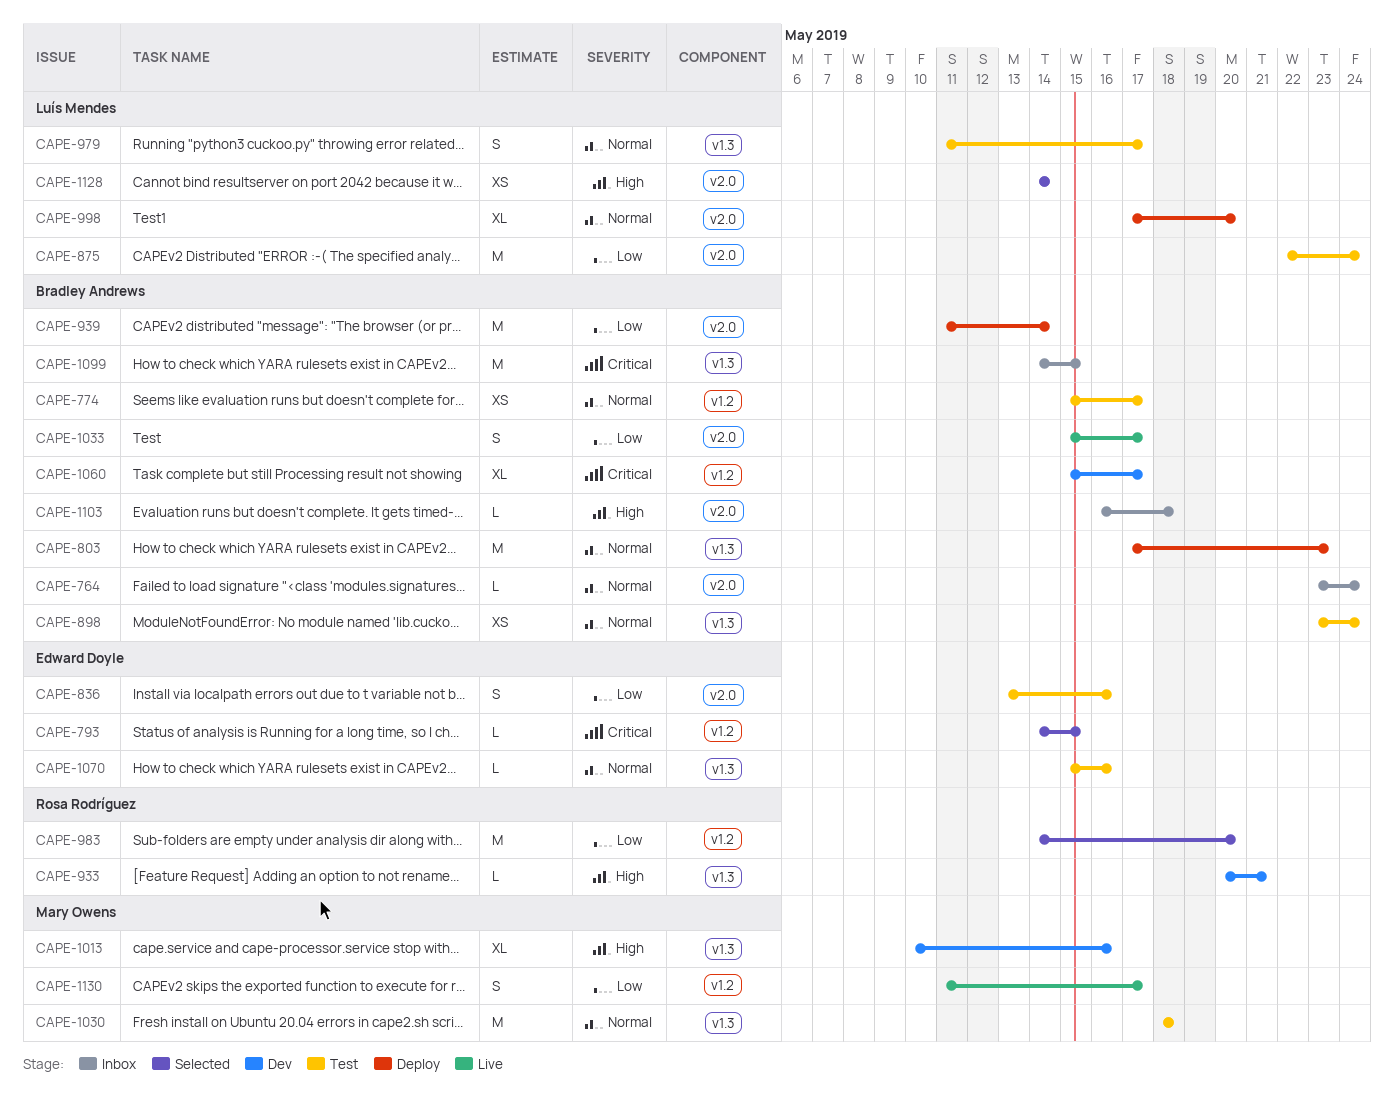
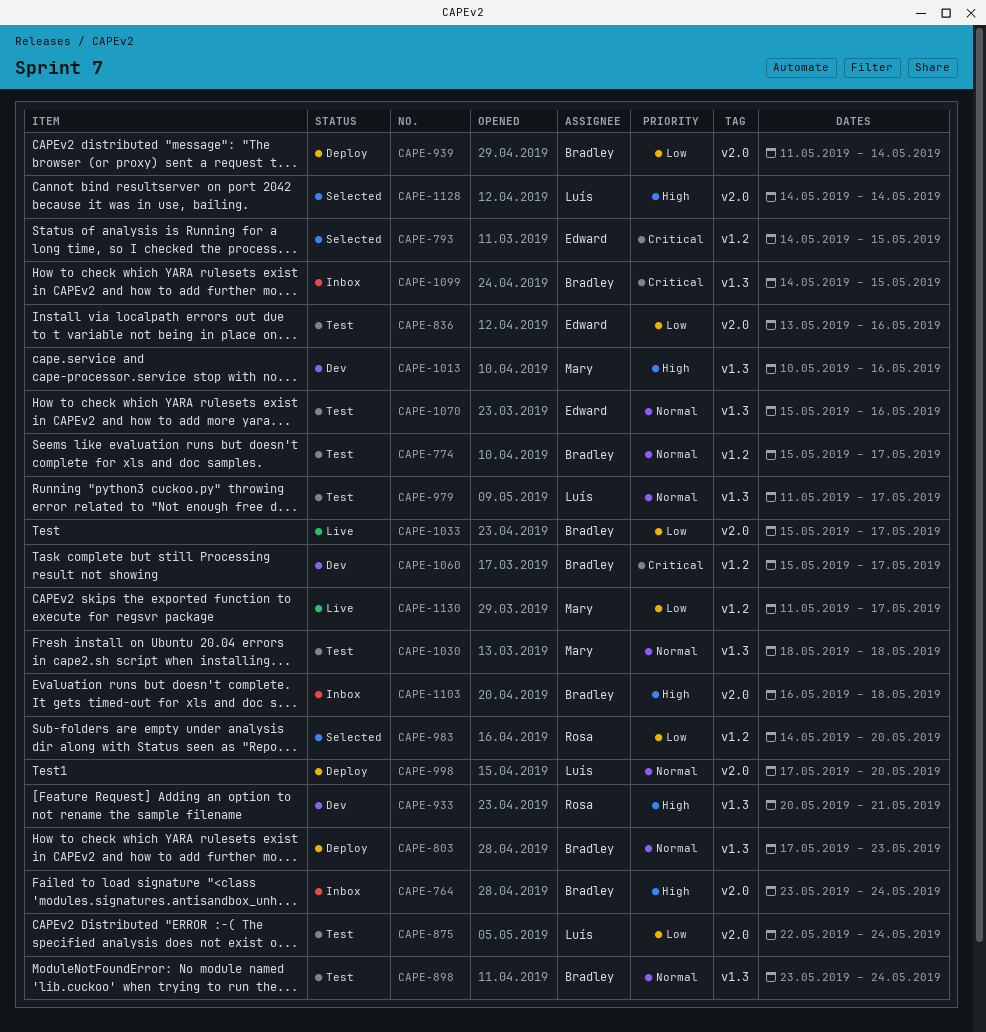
CAPE-764, priority: Normal -> High

